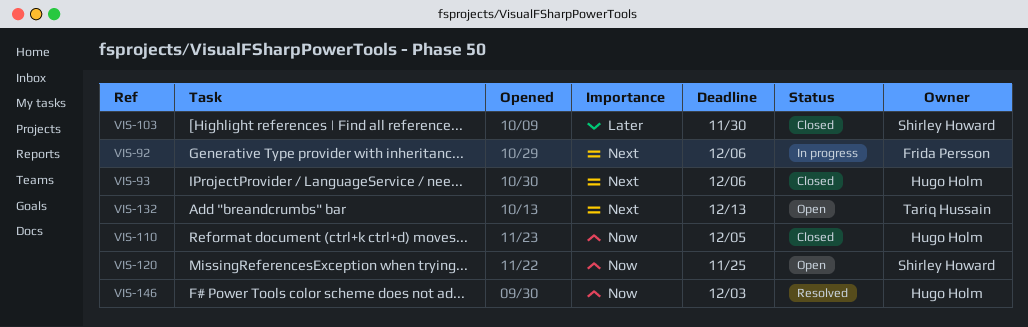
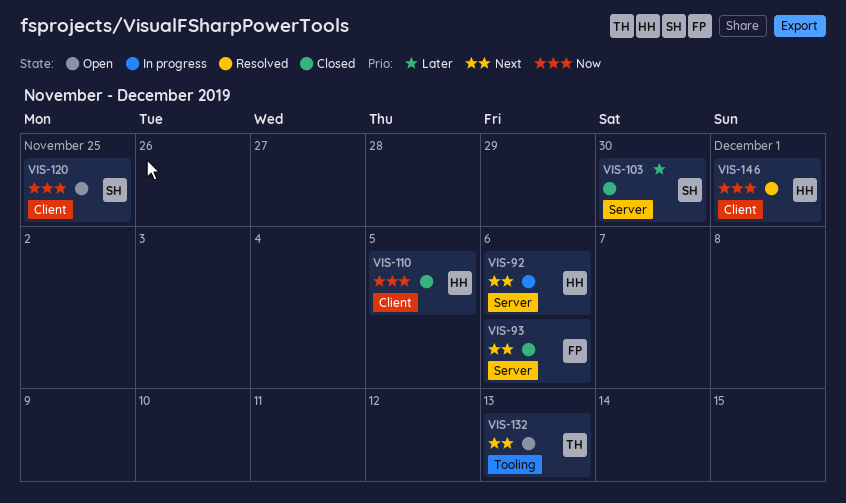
VIS-92, owner: Frida Persson -> Hugo Holm
VIS-93, owner: Hugo Holm -> Frida Persson
VIS-146, due: Dec 3 -> Dec 1

